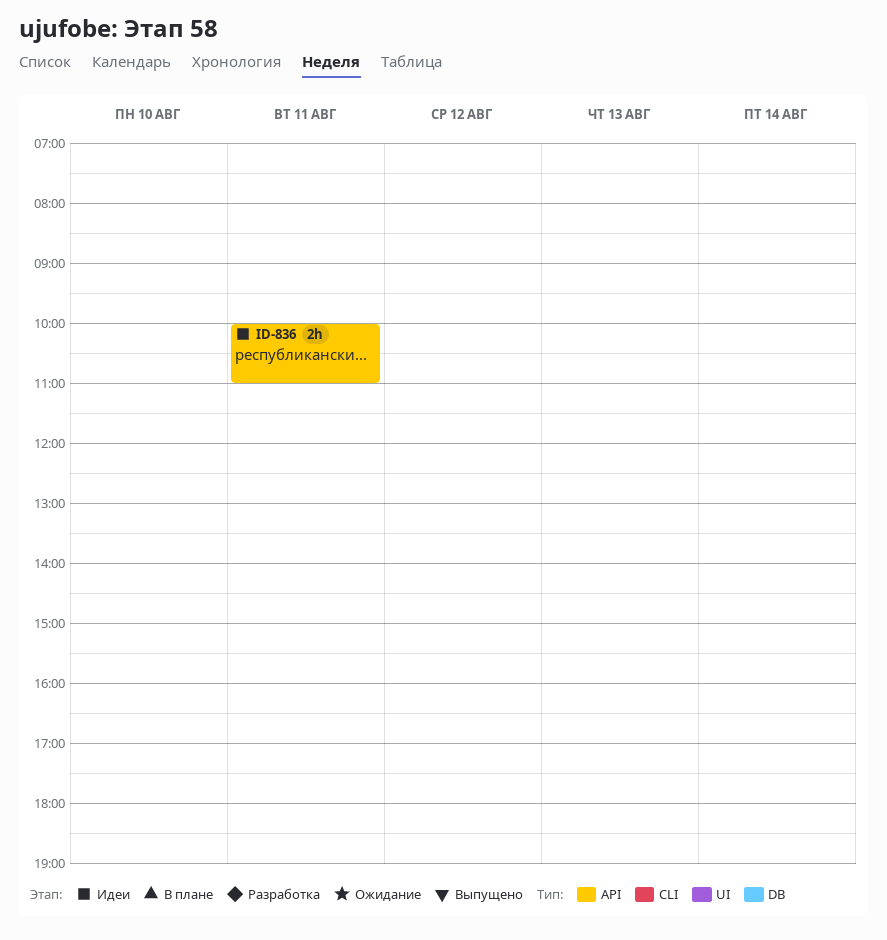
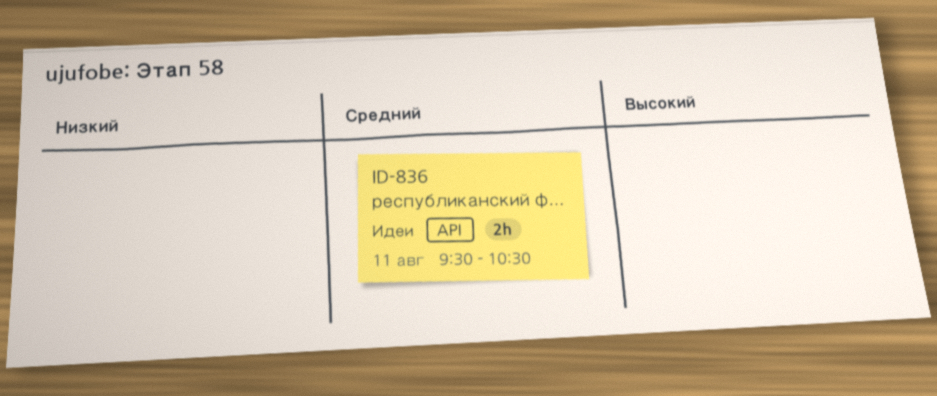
ID-836, begins: 10:00 -> 09:30
ID-836, ends: 11:00 -> 10:30

